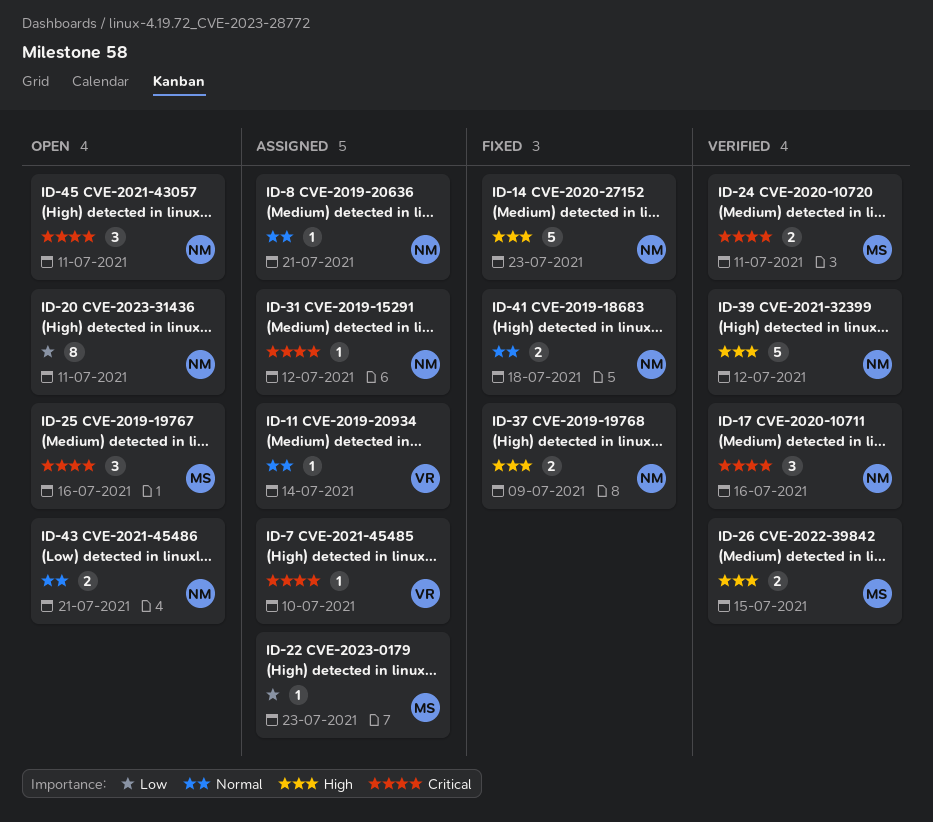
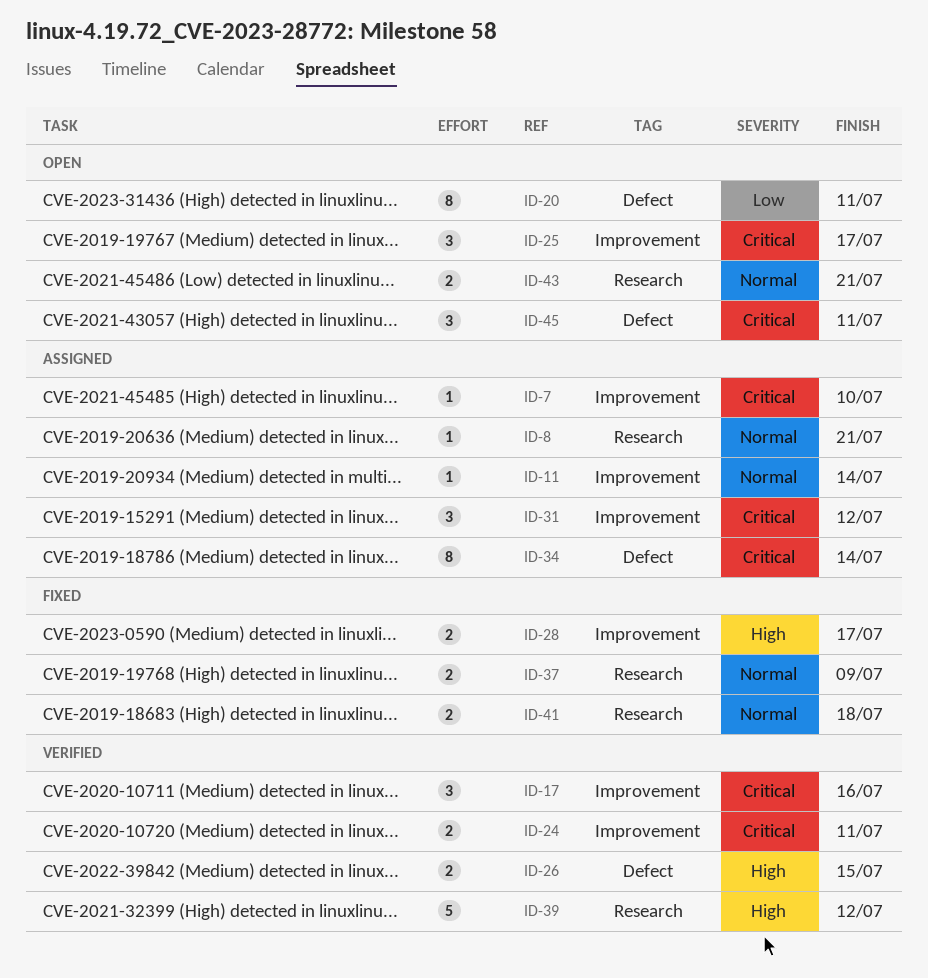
ID-14: present -> none
ID-22: present -> none
ID-25, due: Jul 16 -> Jul 17
ID-28: none -> present
ID-31, estimate: 1 -> 3
ID-34: none -> present
ID-37, priority: High -> Normal

